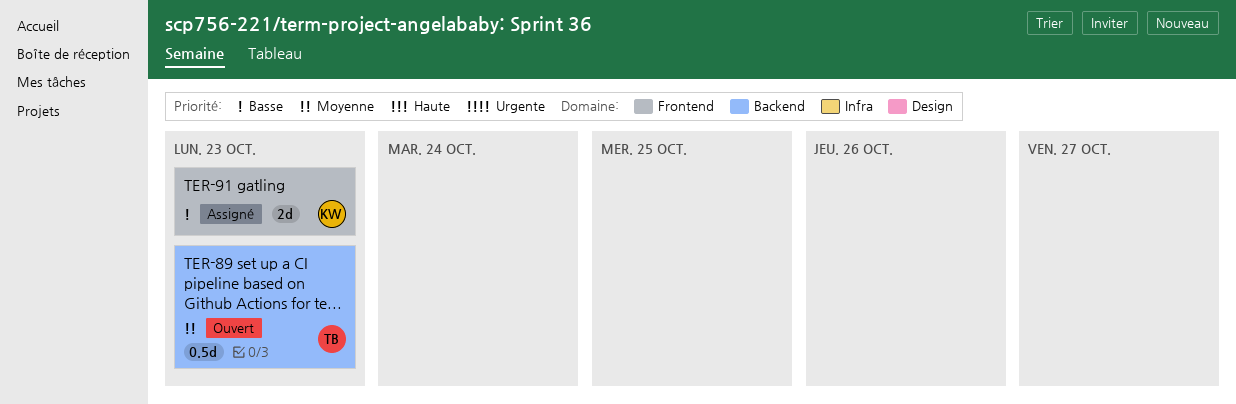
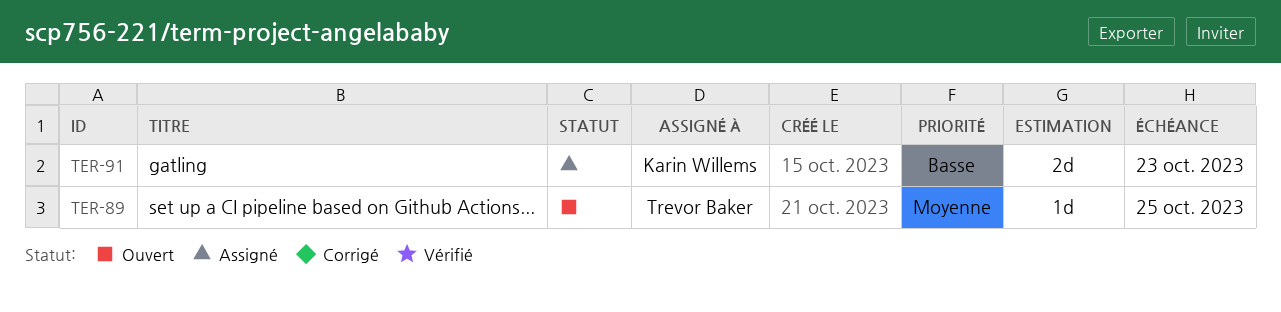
TER-89, estimate: 0.5d -> 1d
TER-89, due: Oct 23 -> Oct 25

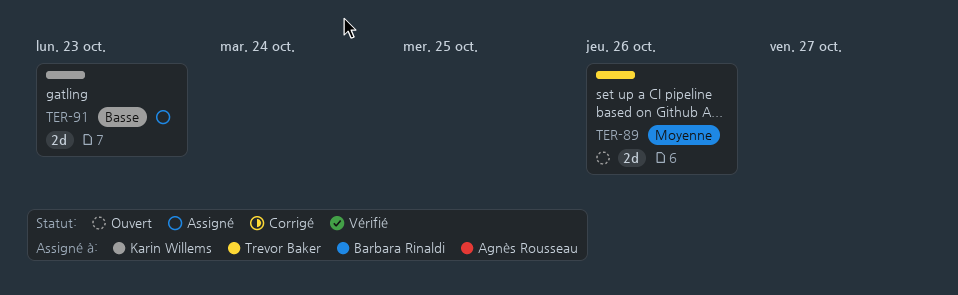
TER-89, estimate: 1d -> 2d
TER-89, due: Oct 25 -> Oct 26

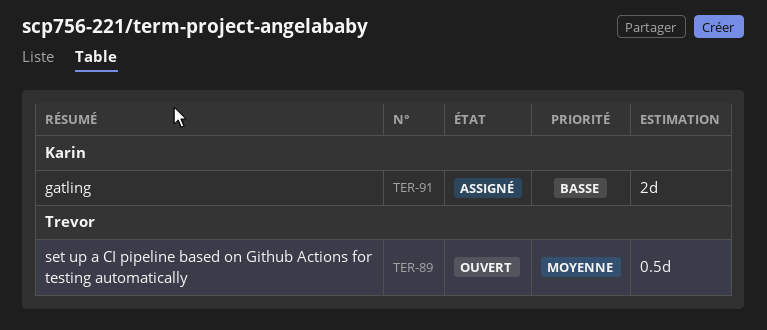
TER-89, estimate: 2d -> 0.5d

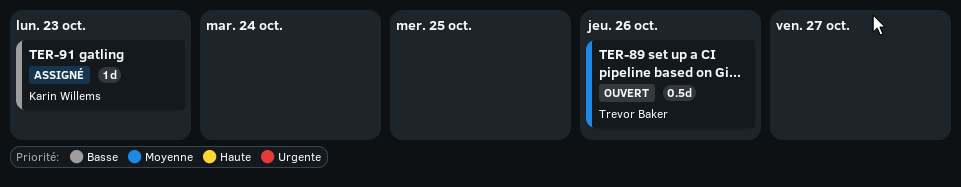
TER-91, estimate: 2d -> 1d

